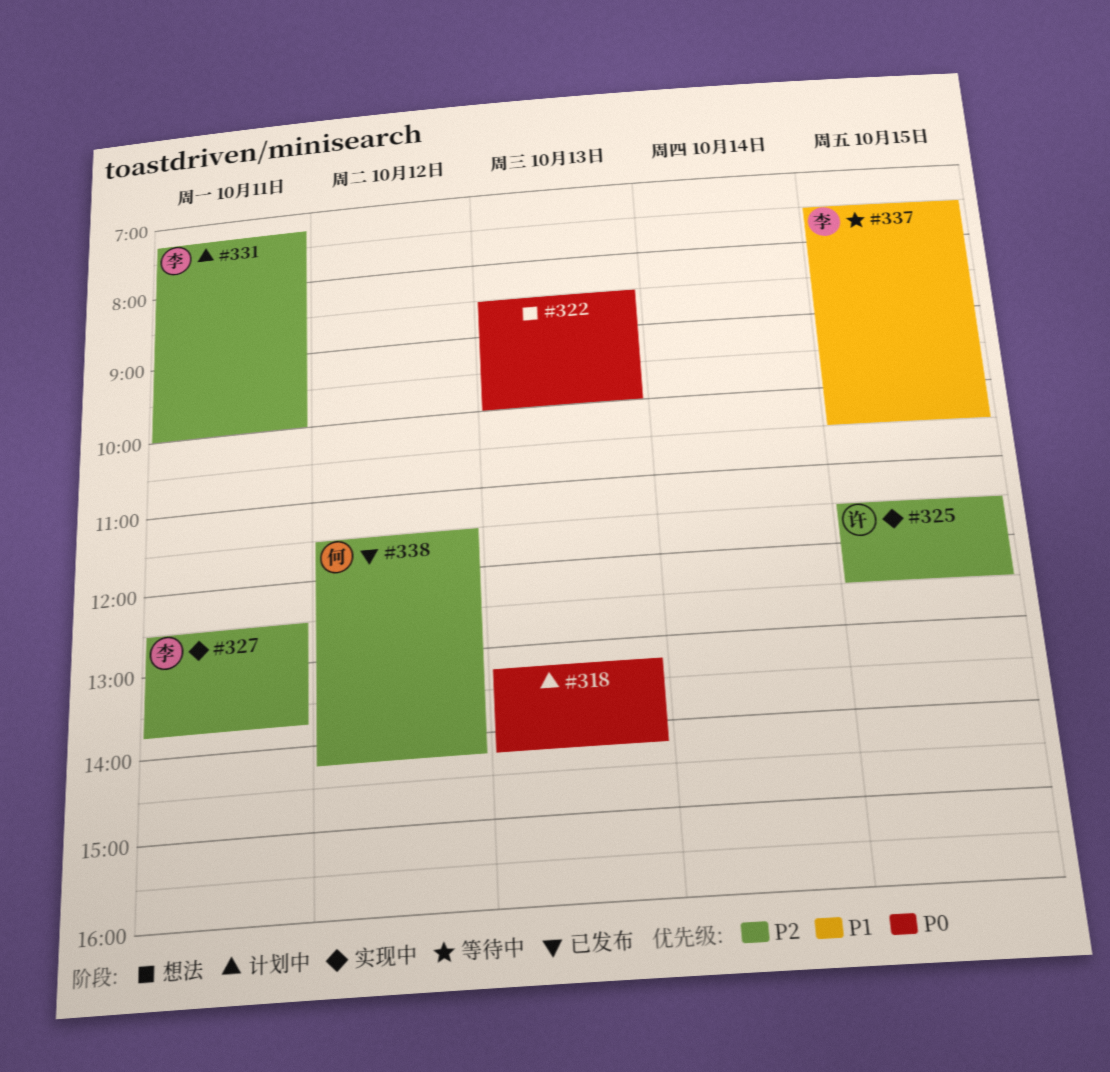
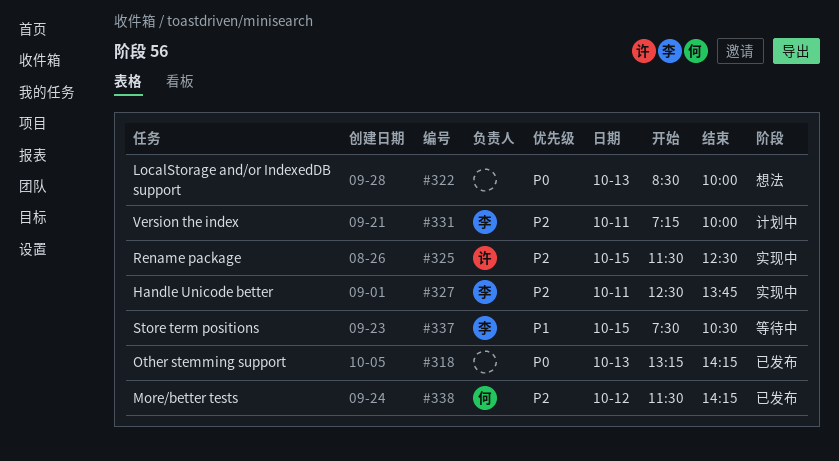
#318, status: 计划中 -> 已发布

